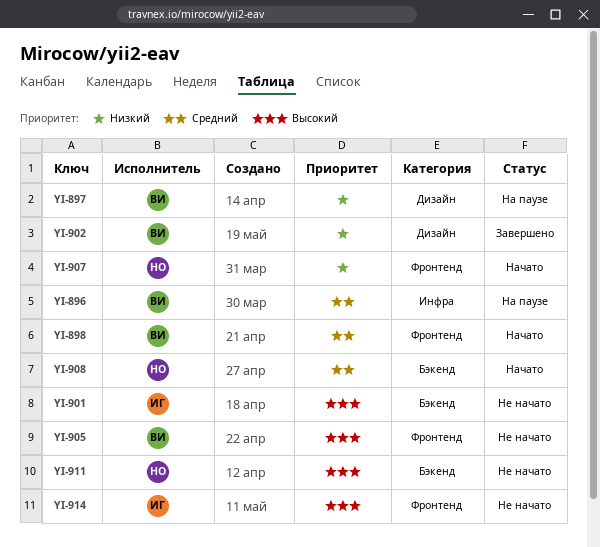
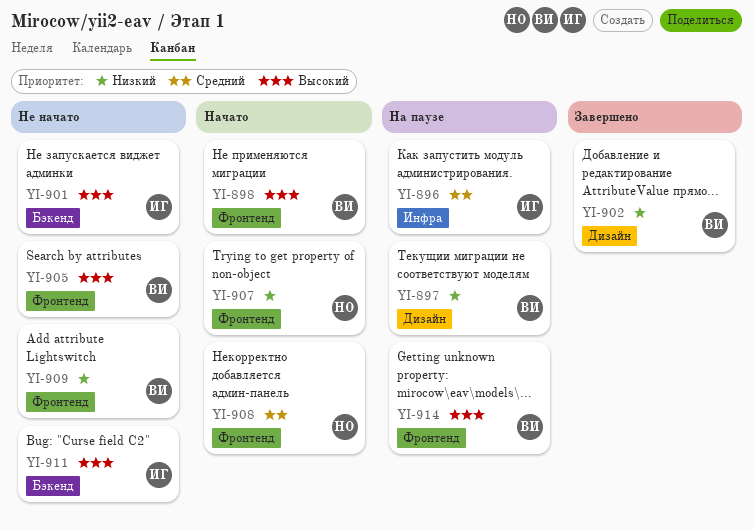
YI-896, owner: ВИ -> ИГ
YI-898, priority: Средний -> Высокий
YI-908, label: Бэкенд -> Фронтенд
YI-909: none -> present
YI-911, owner: НО -> ИГ
YI-914, status: Не начато -> На паузе
YI-914, owner: ИГ -> ВИ

